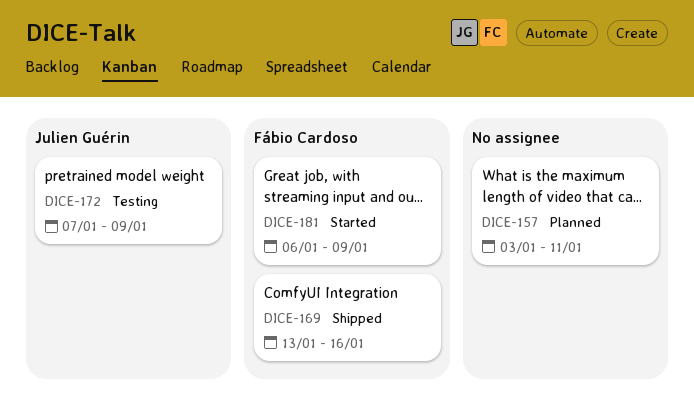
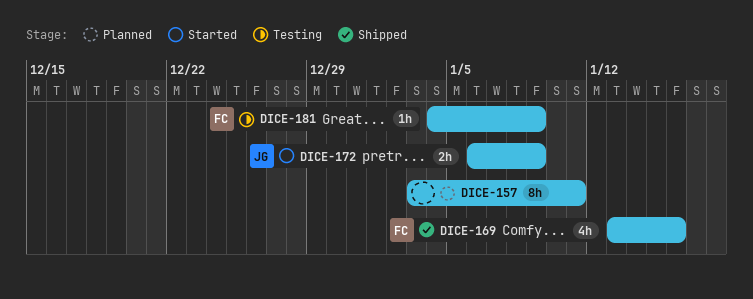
DICE-172, status: Testing -> Started
DICE-172, start: Jan 7 -> Jan 6
DICE-181, status: Started -> Testing
DICE-181, start: Jan 6 -> Jan 4

